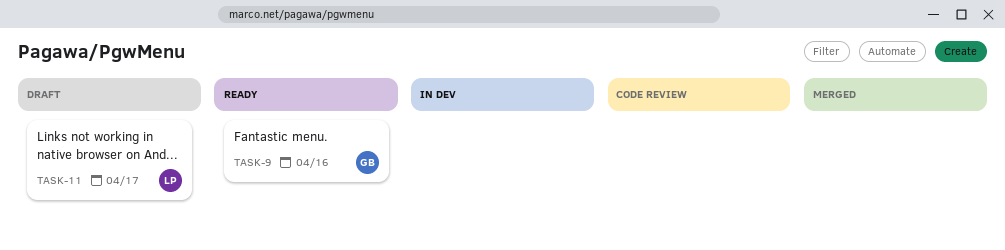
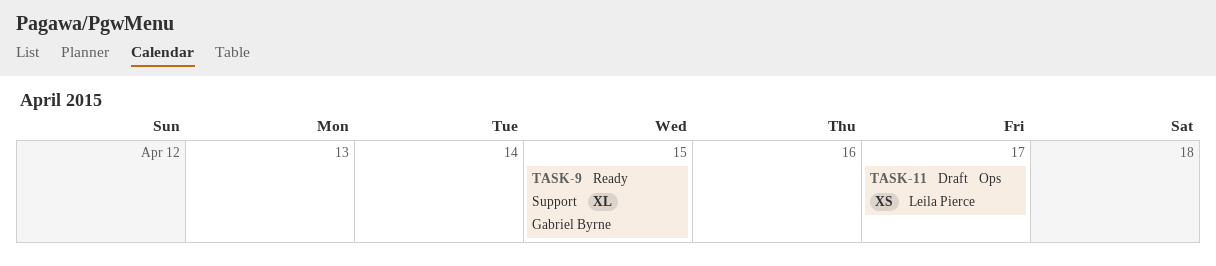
TASK-9, due: Apr 16 -> Apr 15

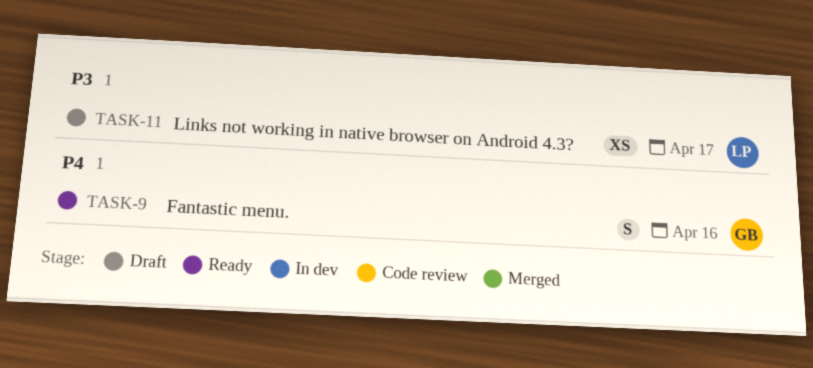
TASK-9, estimate: XL -> S
TASK-9, due: Apr 15 -> Apr 16

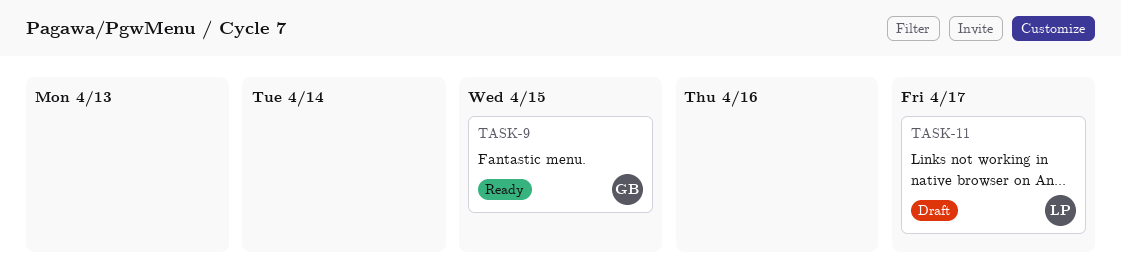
TASK-9, due: Apr 16 -> Apr 15

